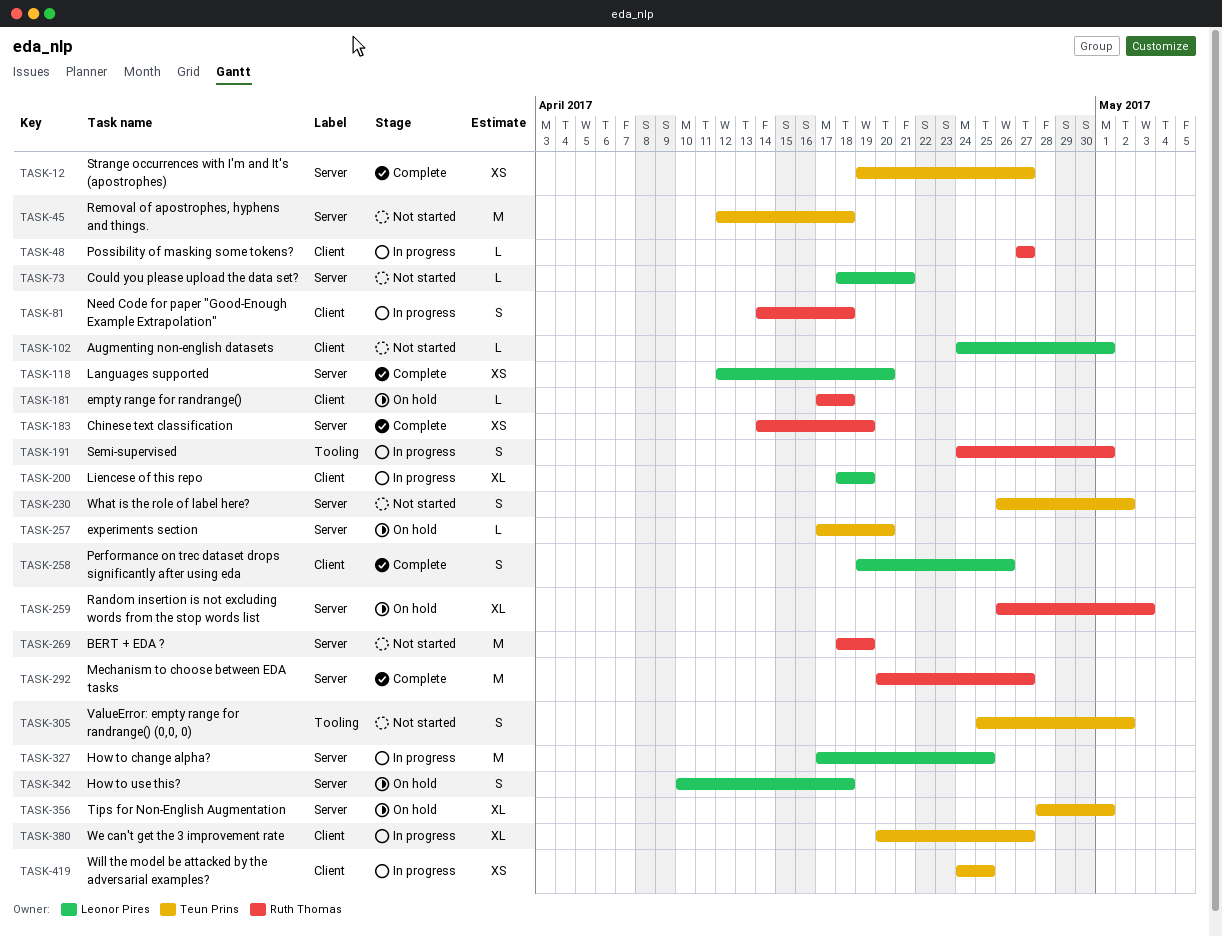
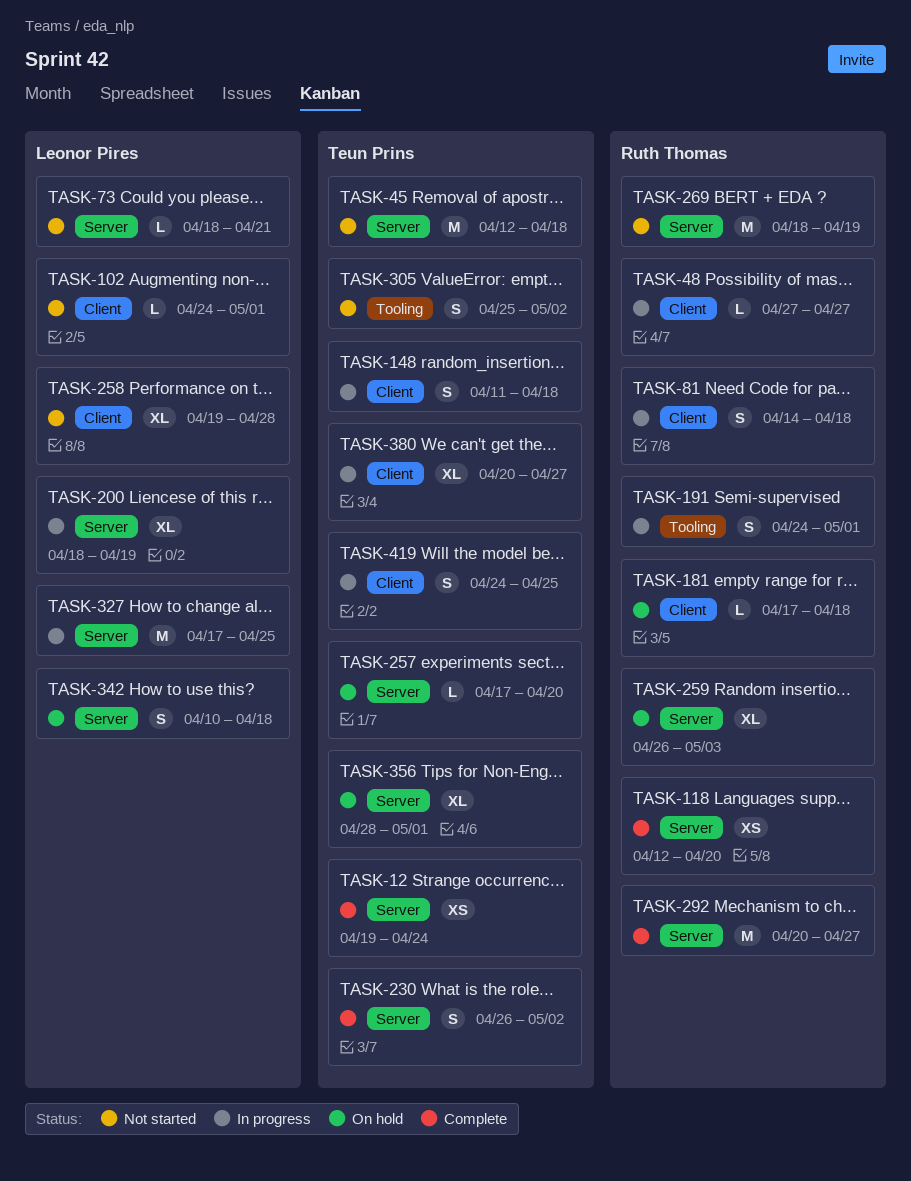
TASK-12, due: Apr 27 -> Apr 24
TASK-118, owner: Leonor Pires -> Ruth Thomas
TASK-148: none -> present
TASK-183: present -> none
TASK-200, label: Client -> Server
TASK-230, status: Not started -> Complete
TASK-258, status: Complete -> Not started
TASK-258, estimate: S -> XL
TASK-258, due: Apr 26 -> Apr 28
TASK-419, estimate: XS -> S

